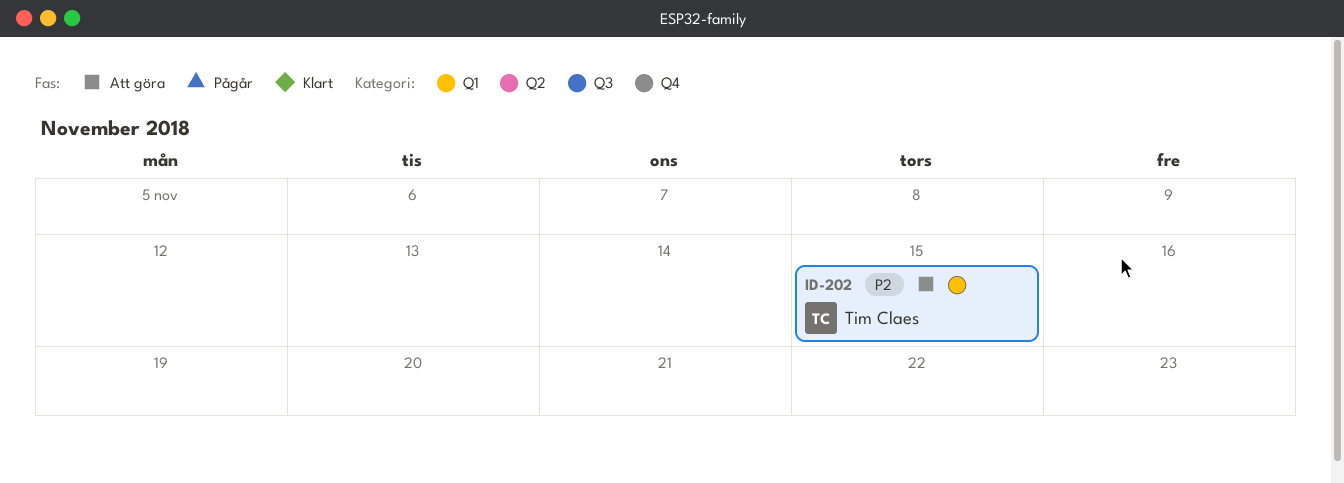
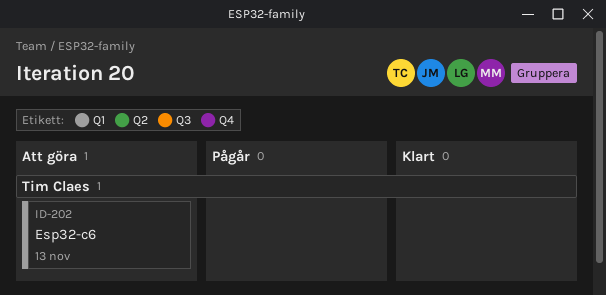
ID-202, due: Nov 15 -> Nov 13

